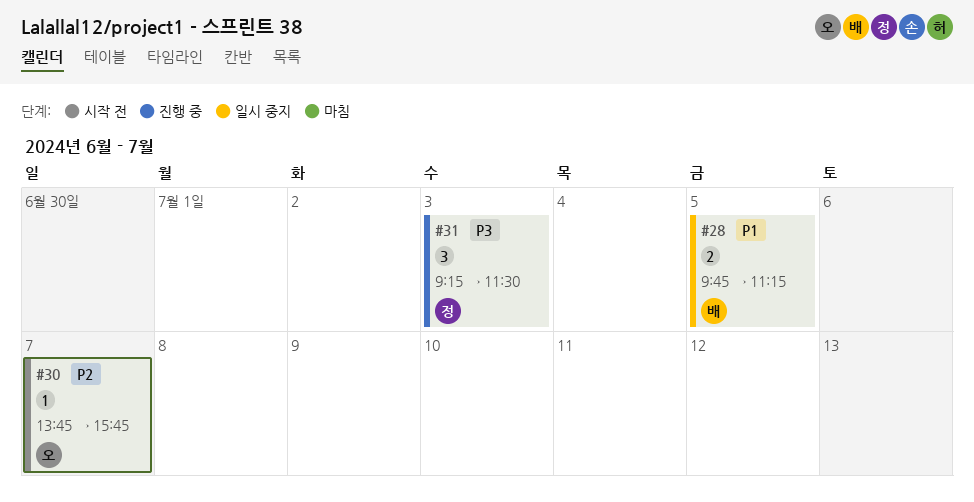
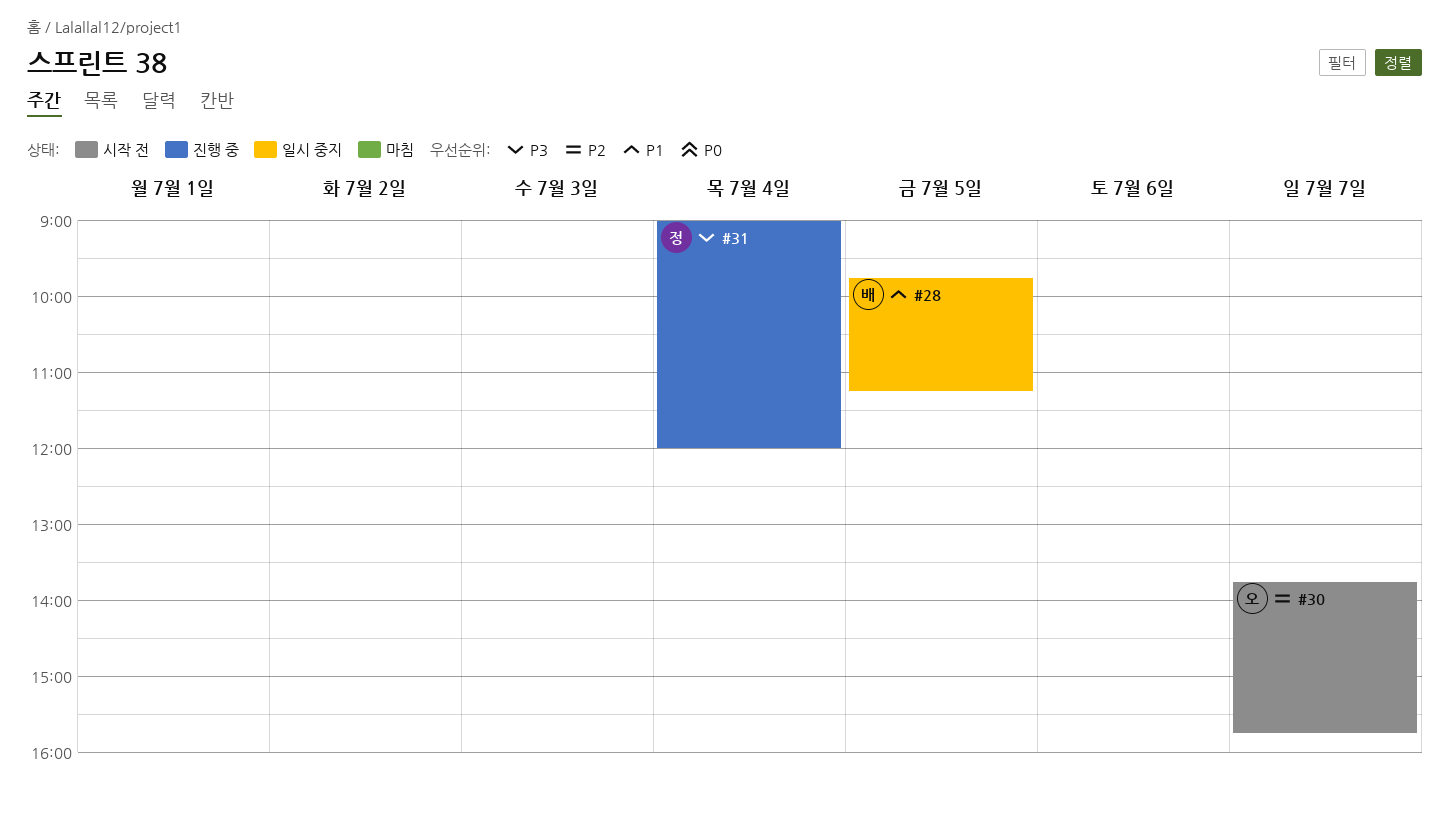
#31, day: Jul 3 -> Jul 4
#31, begins: 09:15 -> 09:00
#31, ends: 11:30 -> 12:00

